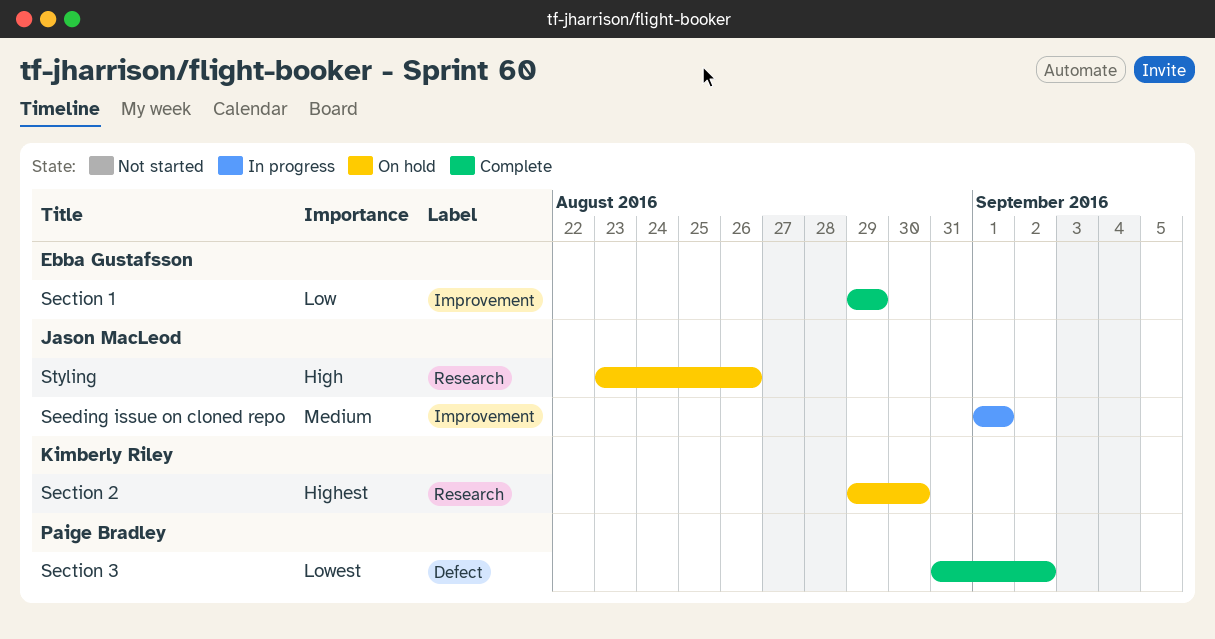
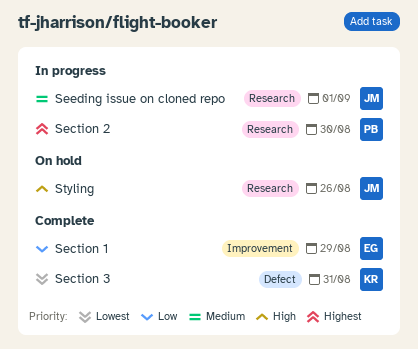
Section 2, status: On hold -> In progress
Section 2, owner: Kimberly Riley -> Paige Bradley
Section 3, owner: Paige Bradley -> Kimberly Riley
Section 3, due: Sep 2 -> Aug 31
Seeding issue on cloned repo, label: Improvement -> Research

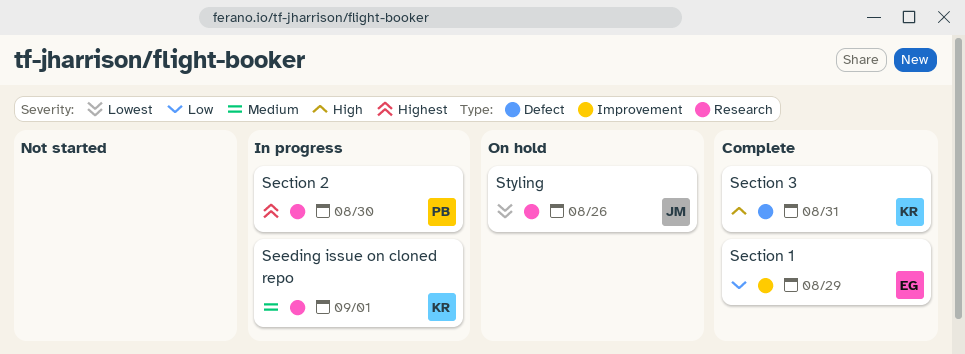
Section 3, priority: Lowest -> High
Seeding issue on cloned repo, owner: JM -> KR
Styling, priority: High -> Lowest

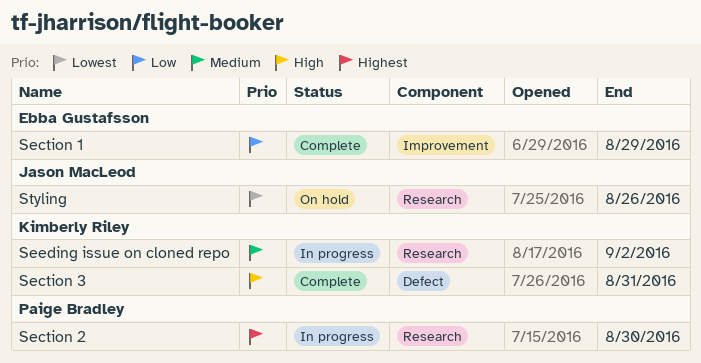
Seeding issue on cloned repo, due: Sep 1 -> Sep 2

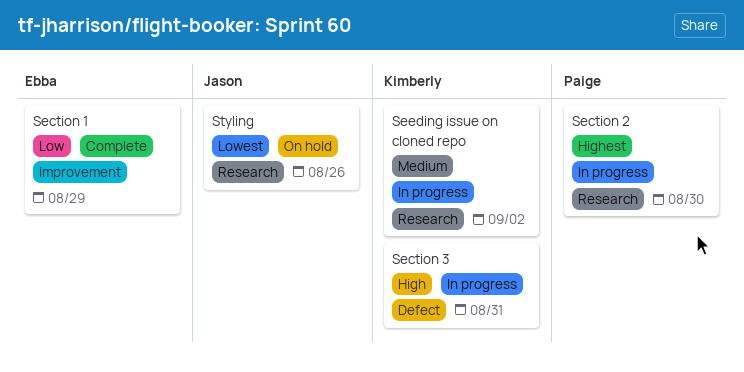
Section 3, status: Complete -> In progress

